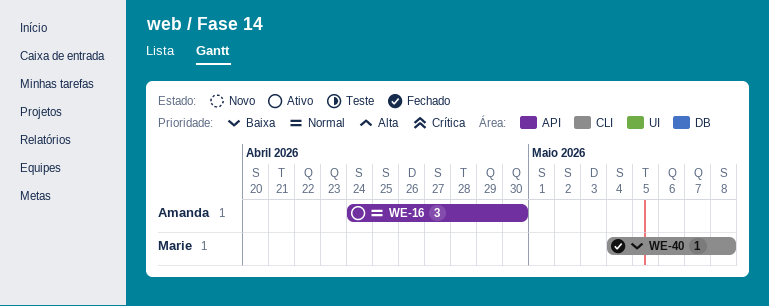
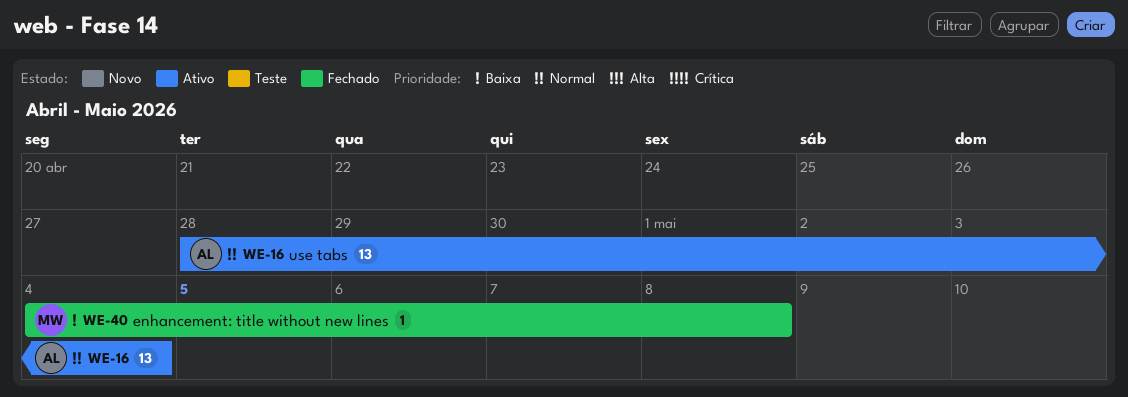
WE-16, estimate: 3 -> 13
WE-16, start: Apr 24 -> Apr 28
WE-16, due: Apr 30 -> May 4

